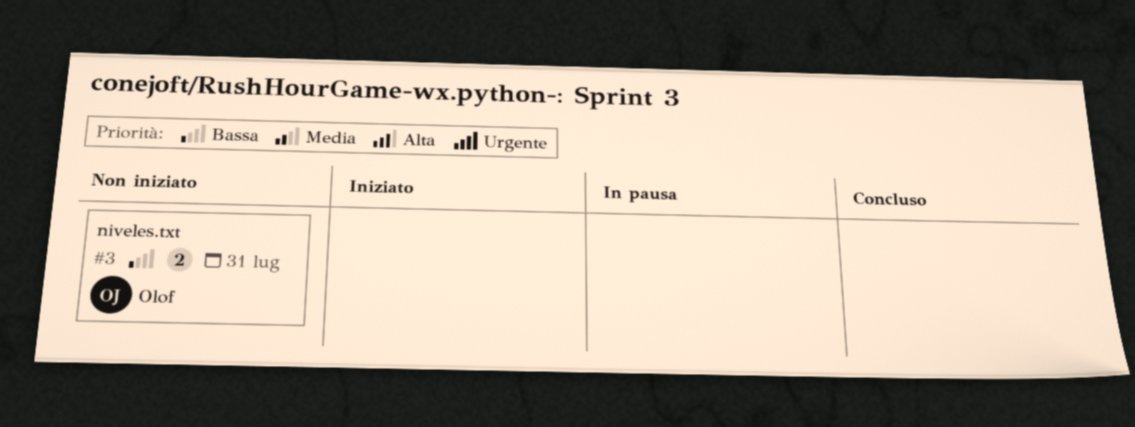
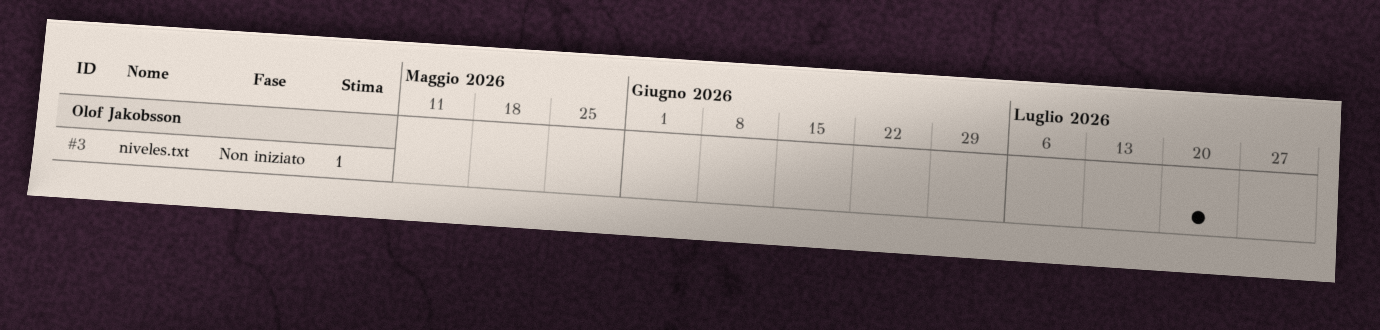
#3, estimate: 2 -> 1
#3, due: Jul 31 -> Jul 24

